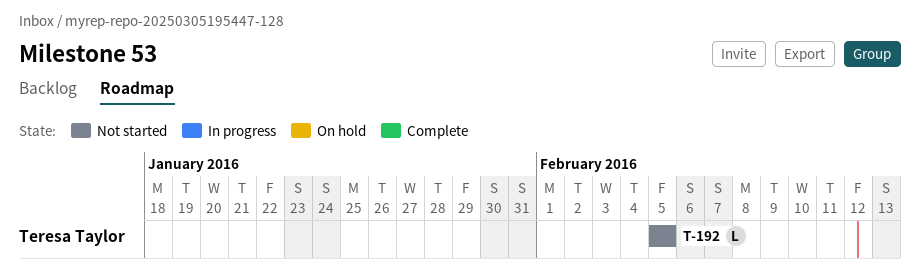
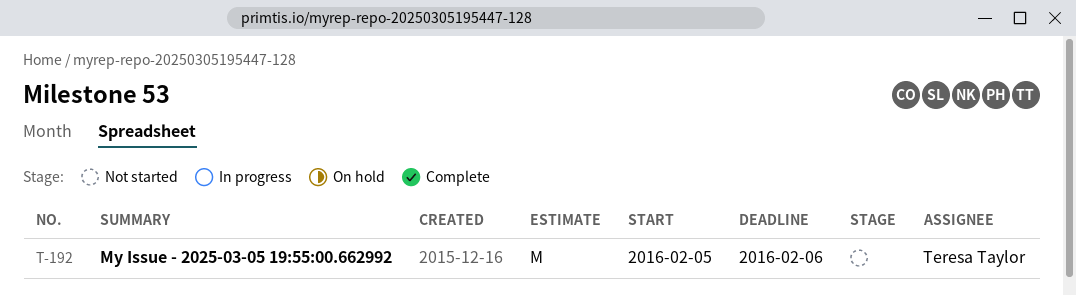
T-192, estimate: L -> M
T-192, due: Feb 5 -> Feb 6

